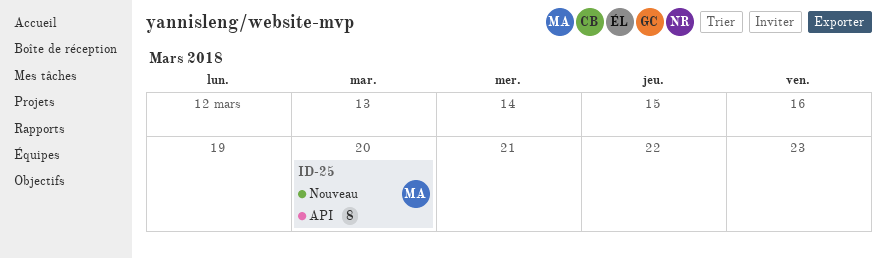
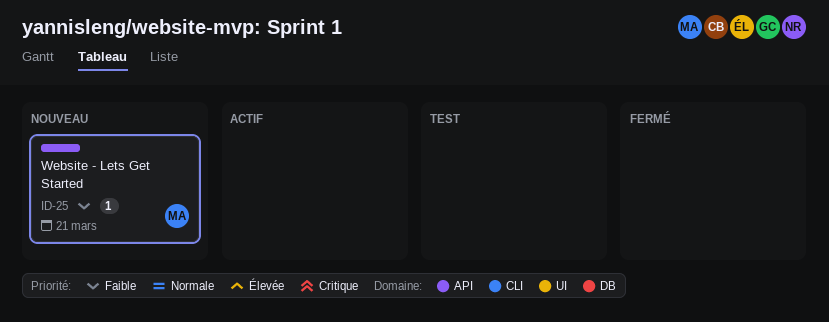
ID-25, estimate: 8 -> 1
ID-25, due: Mar 20 -> Mar 21

